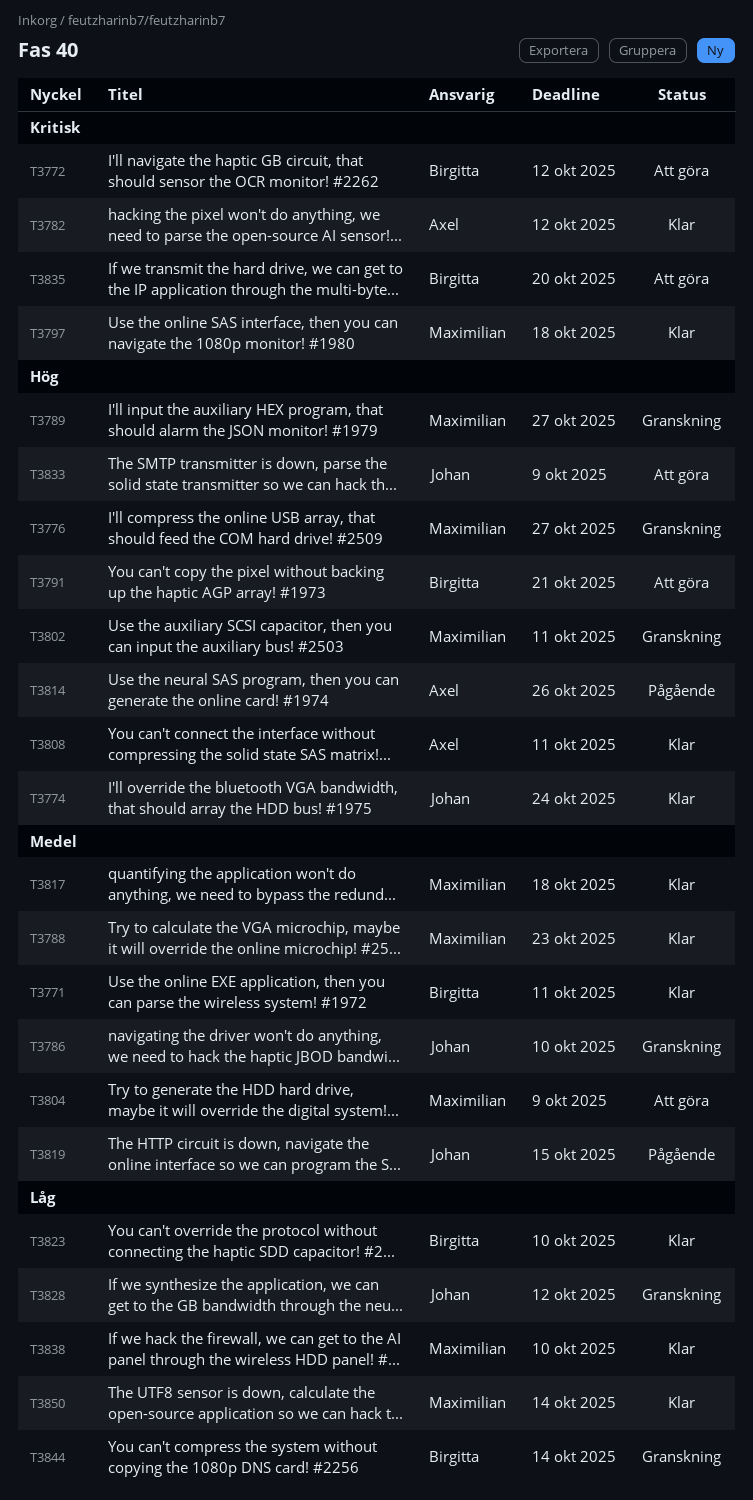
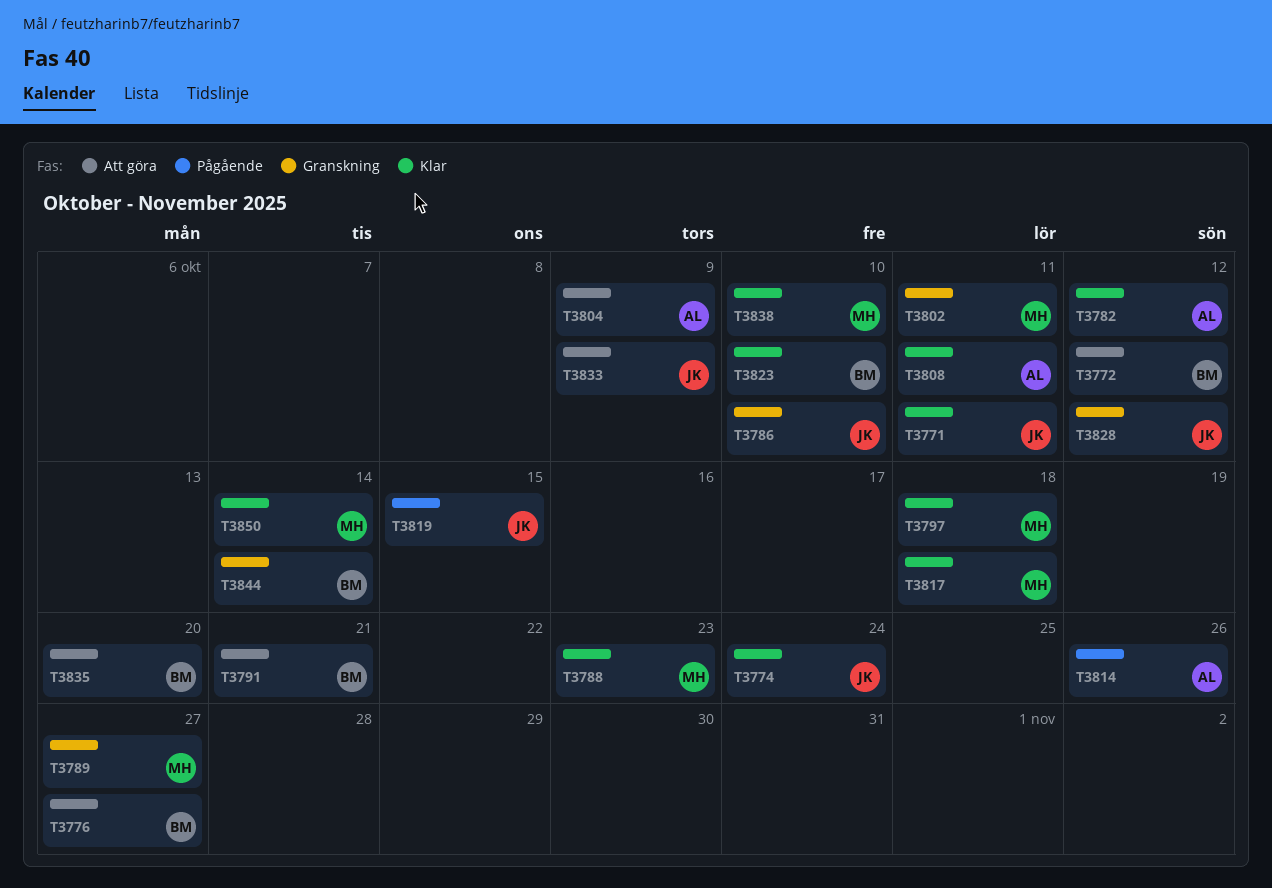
T3771, owner: Birgitta -> Johan
T3776, status: Granskning -> Att göra
T3776, owner: Maximilian -> Birgitta
T3804, owner: Maximilian -> Axel

